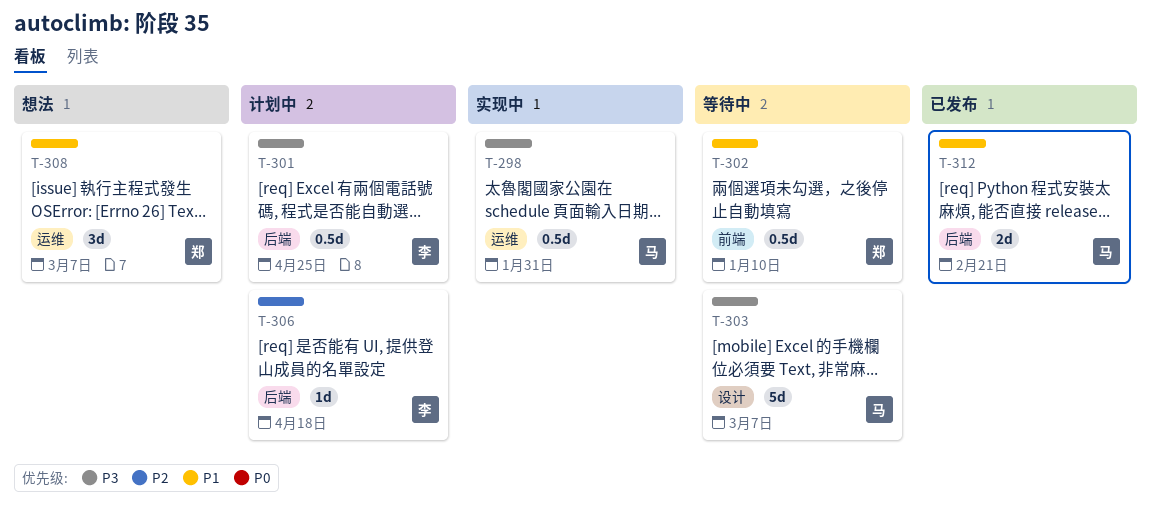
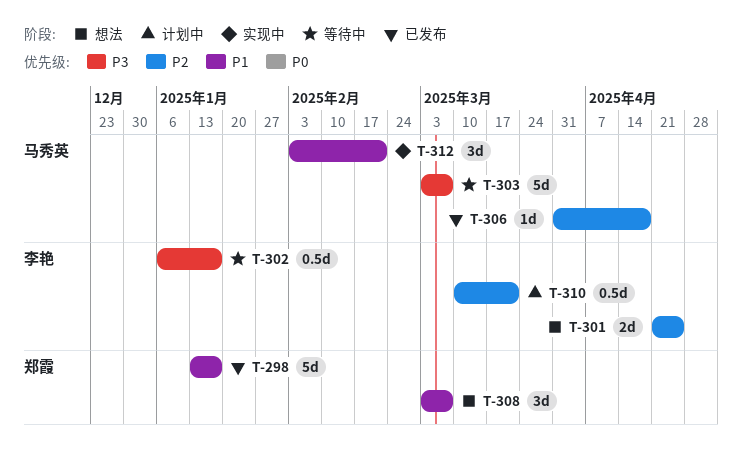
T-298, status: 实现中 -> 已发布
T-298, owner: 马秀英 -> 郑霞
T-298, priority: P3 -> P1
T-298, estimate: 0.5d -> 5d
T-298, due: Jan 31 -> Jan 17
T-301, status: 计划中 -> 想法
T-301, priority: P3 -> P2
T-301, estimate: 0.5d -> 2d
T-302, owner: 郑霞 -> 李艳
T-302, priority: P1 -> P3
T-302, due: Jan 10 -> Jan 17
T-306, status: 计划中 -> 已发布
T-306, owner: 李艳 -> 马秀英
T-310: none -> present
T-312, status: 已发布 -> 实现中
T-312, estimate: 2d -> 3d

